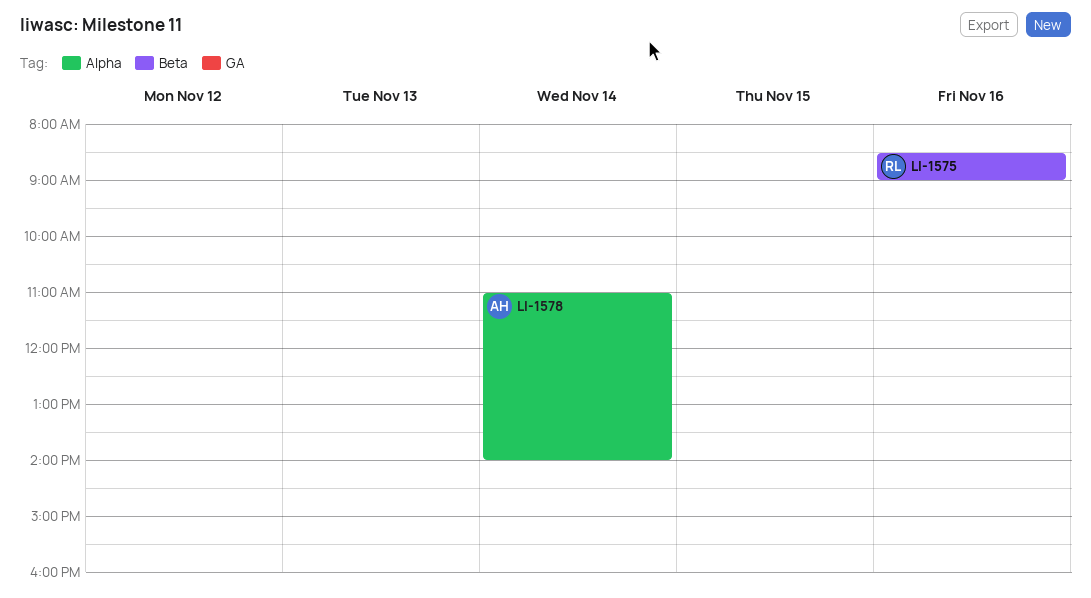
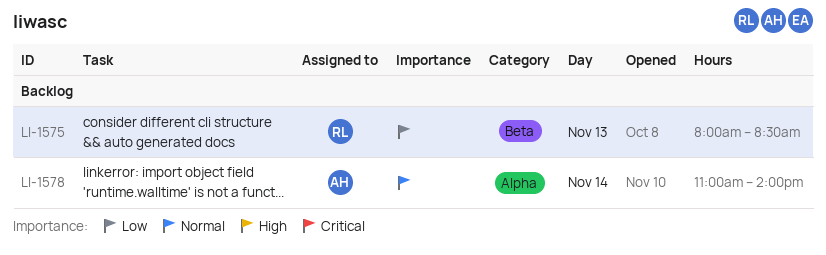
LI-1575, day: Nov 16 -> Nov 13
LI-1575, begins: 08:30 -> 08:00
LI-1575, ends: 09:00 -> 08:30

